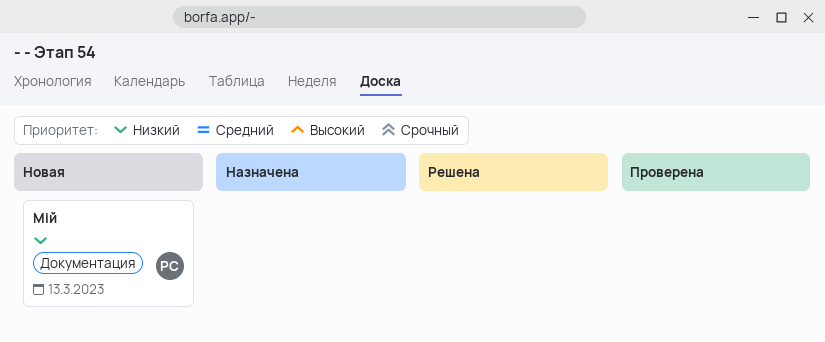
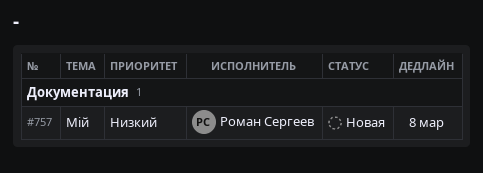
Мій, due: Mar 13 -> Mar 8

